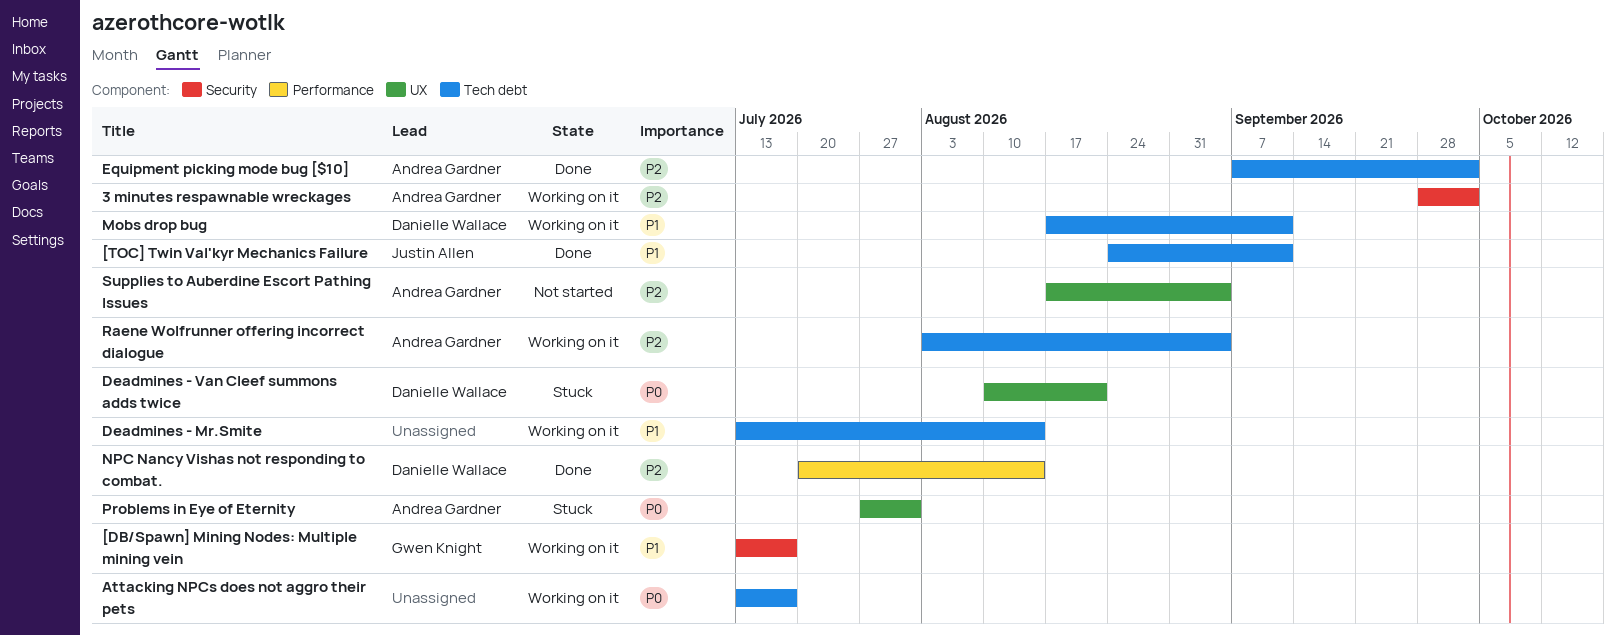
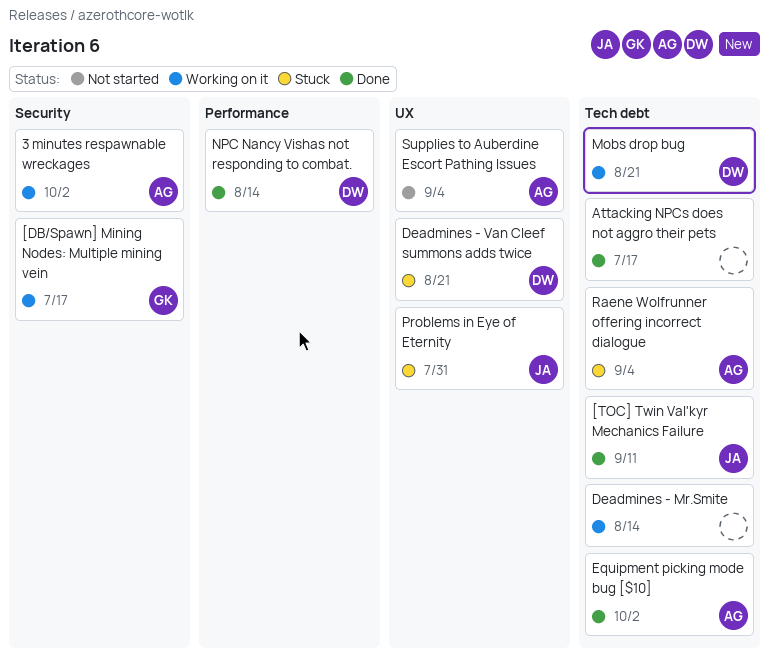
Attacking NPCs does not aggro their pets, status: Working on it -> Done
Mobs drop bug, due: Sep 11 -> Aug 21
Problems in Eye of Eternity, owner: Andrea Gardner -> Justin Allen
Raene Wolfrunner offering incorrect dialogue, status: Working on it -> Stuck

